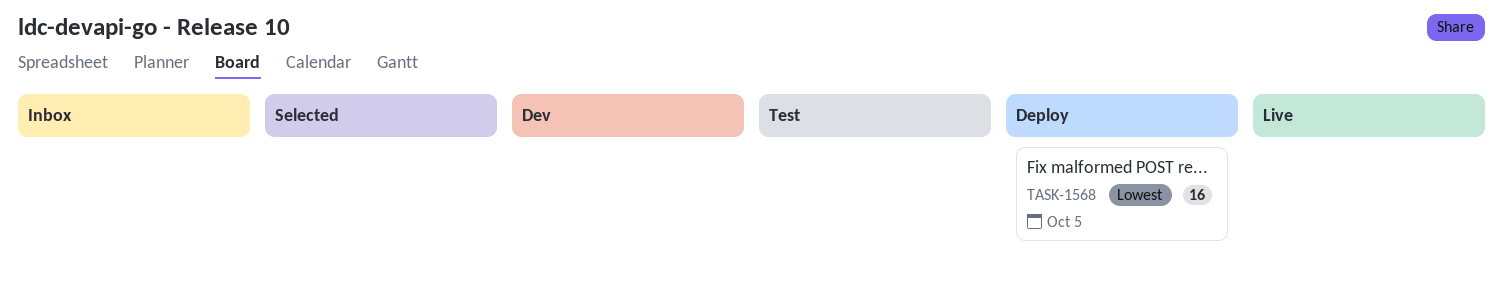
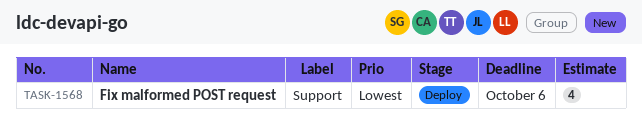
TASK-1568, estimate: 16 -> 4
TASK-1568, due: Oct 5 -> Oct 6

